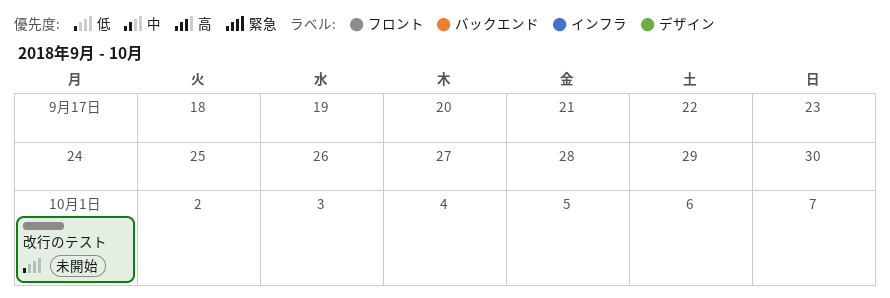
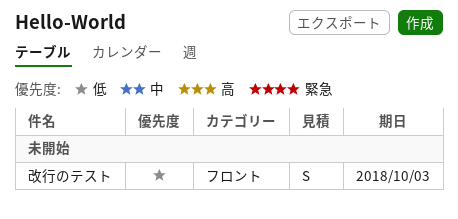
改行のテスト, due: Oct 1 -> Oct 3

